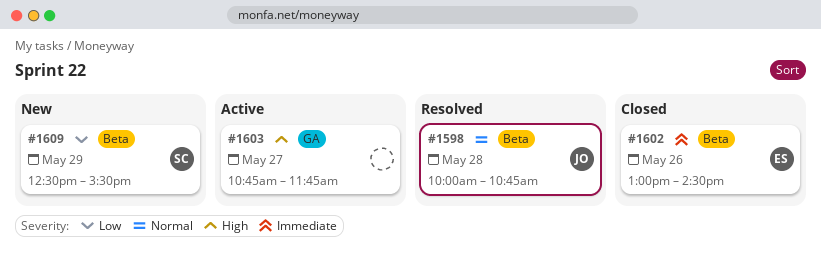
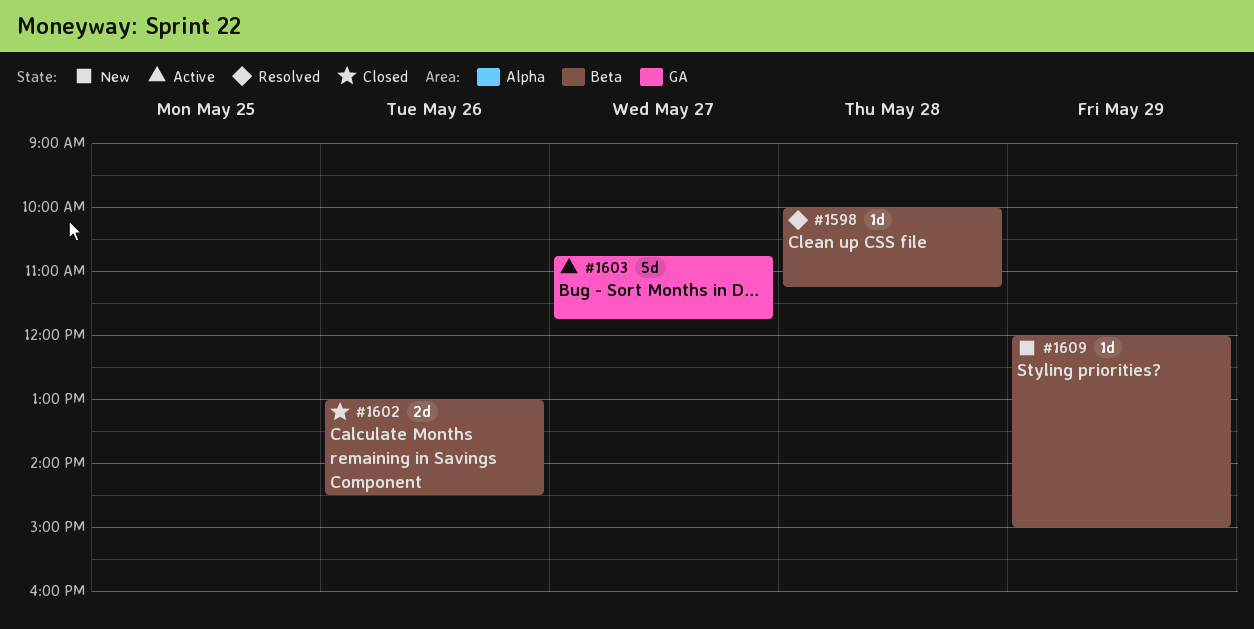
#1598, ends: 10:45 -> 11:15
#1609, begins: 12:30 -> 12:00
#1609, ends: 15:30 -> 15:00

